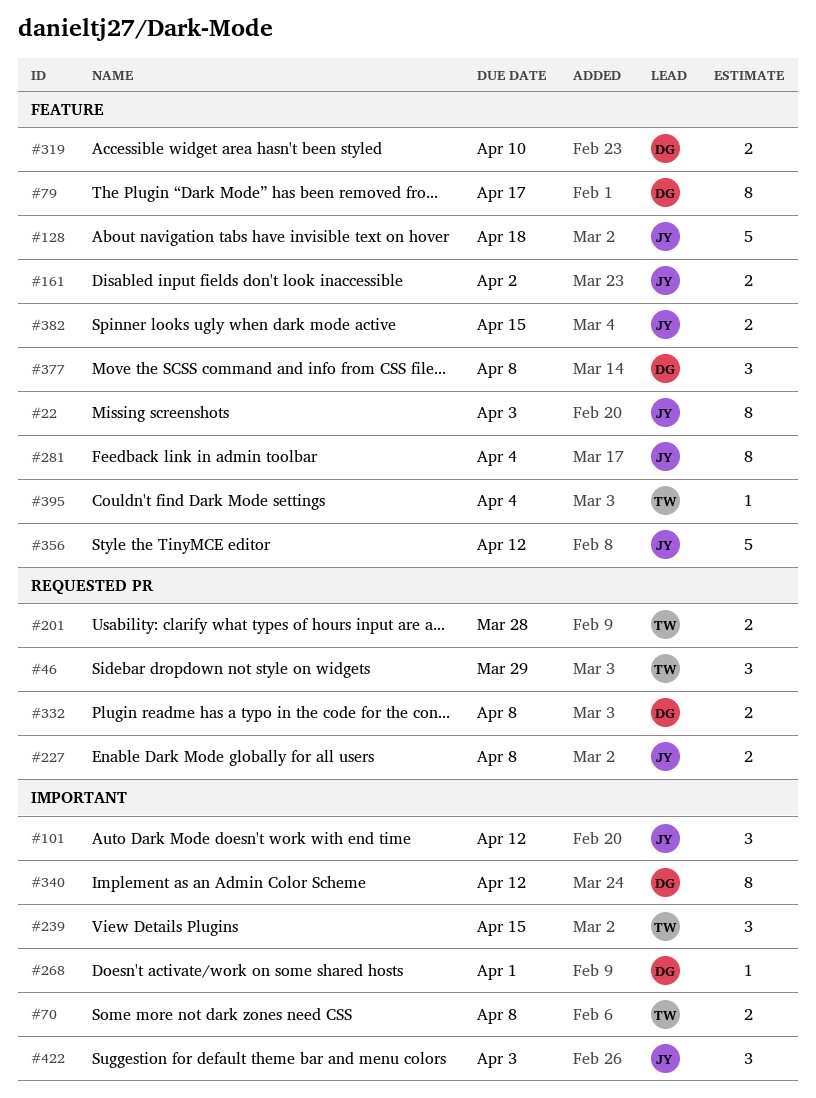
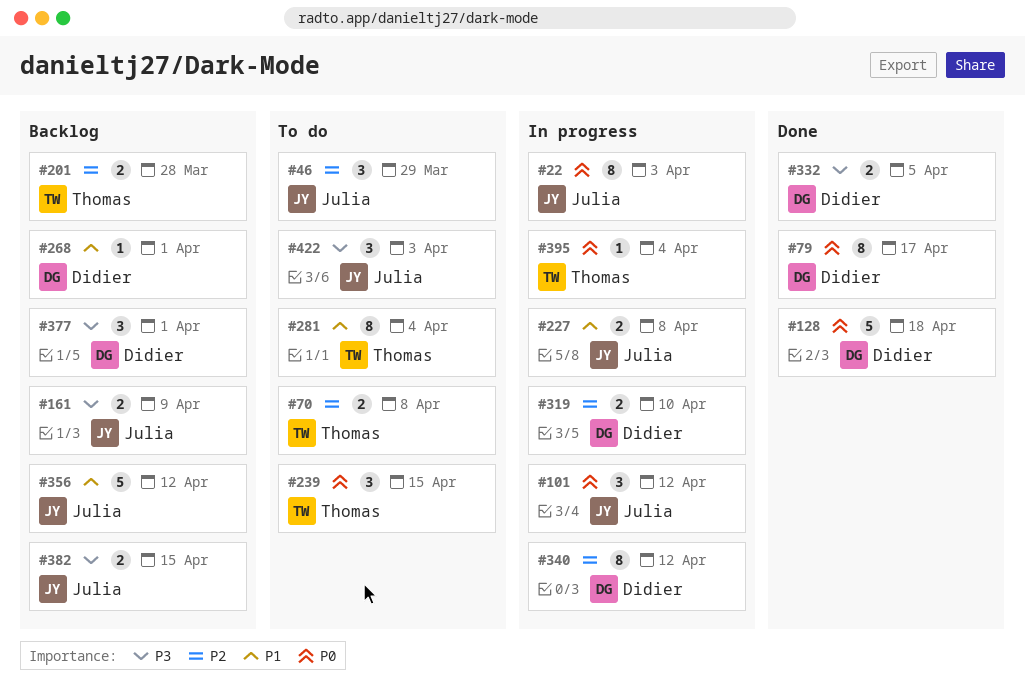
#46, owner: Thomas -> Julia
#128, owner: Julia -> Didier
#161, due: Apr 2 -> Apr 9
#281, owner: Julia -> Thomas
#332, due: Apr 8 -> Apr 5
#377, due: Apr 8 -> Apr 1

